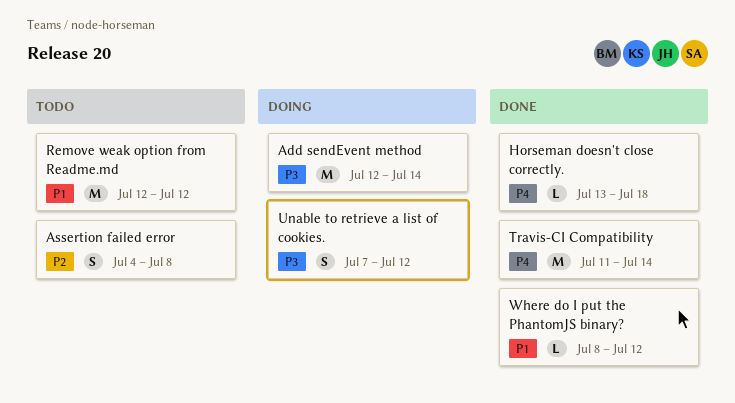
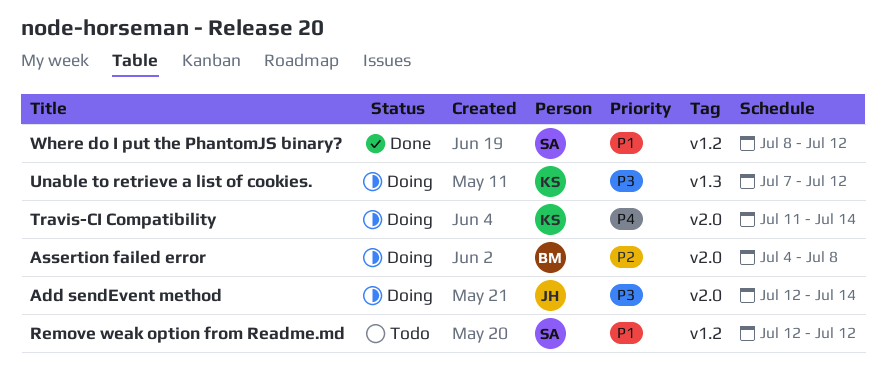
Assertion failed error, status: Todo -> Doing
Horseman doesn't close correctly.: present -> none
Travis-CI Compatibility, status: Done -> Doing

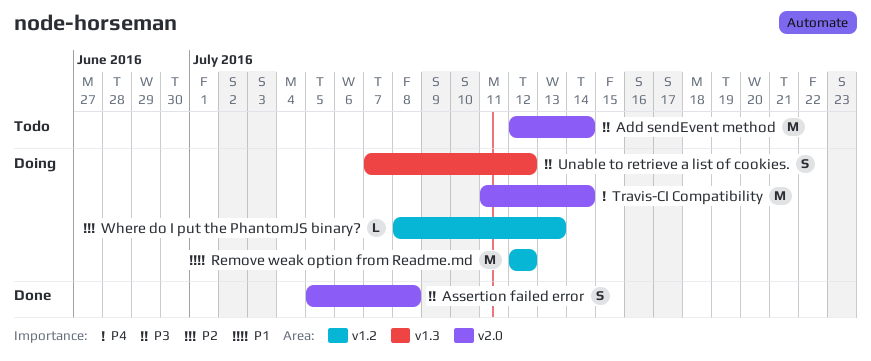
Add sendEvent method, status: Doing -> Todo
Assertion failed error, status: Doing -> Done
Assertion failed error, priority: P2 -> P3
Assertion failed error, start: Jul 4 -> Jul 5
Remove weak option from Readme.md, status: Todo -> Doing
Where do I put the PhantomJS binary?, status: Done -> Doing
Where do I put the PhantomJS binary?, priority: P1 -> P2
Where do I put the PhantomJS binary?, due: Jul 12 -> Jul 13

